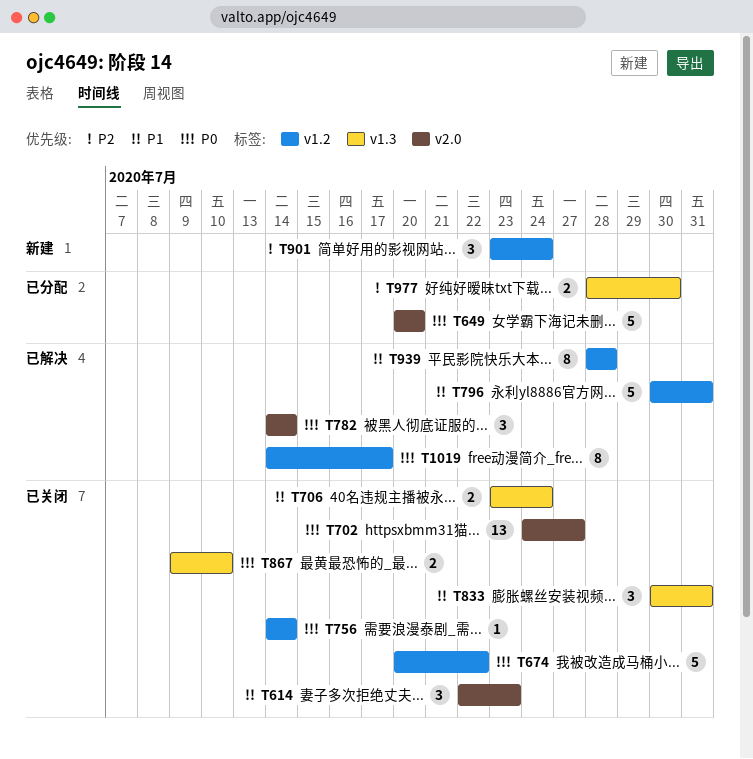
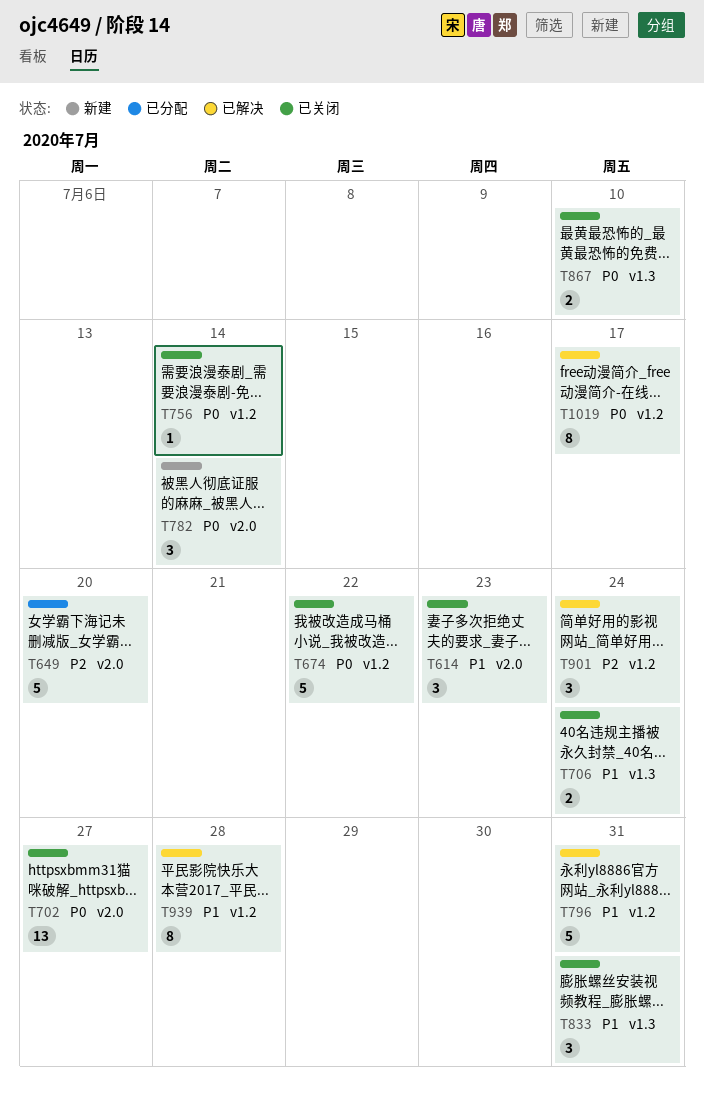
T649, priority: P0 -> P2
T782, status: 已解决 -> 新建
T901, status: 新建 -> 已解决
T977: present -> none

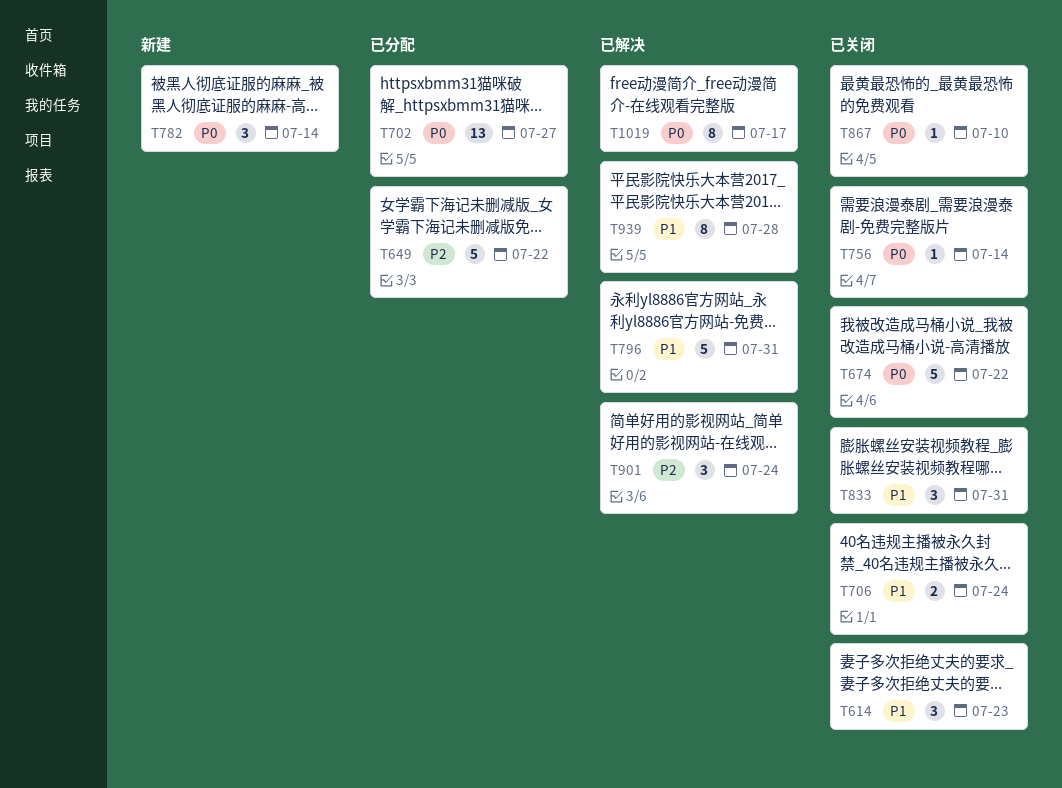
T649, due: Jul 20 -> Jul 22
T702, status: 已关闭 -> 已分配
T867, estimate: 2 -> 1

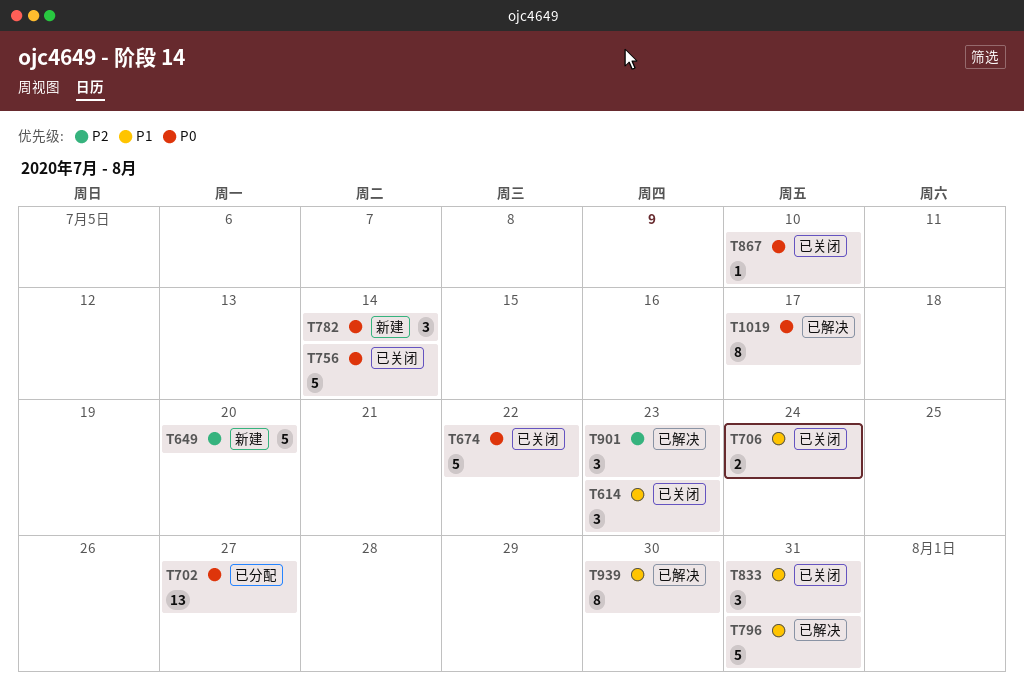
T649, status: 已分配 -> 新建
T649, due: Jul 22 -> Jul 20
T756, estimate: 1 -> 5
T901, due: Jul 24 -> Jul 23
T939, due: Jul 28 -> Jul 30

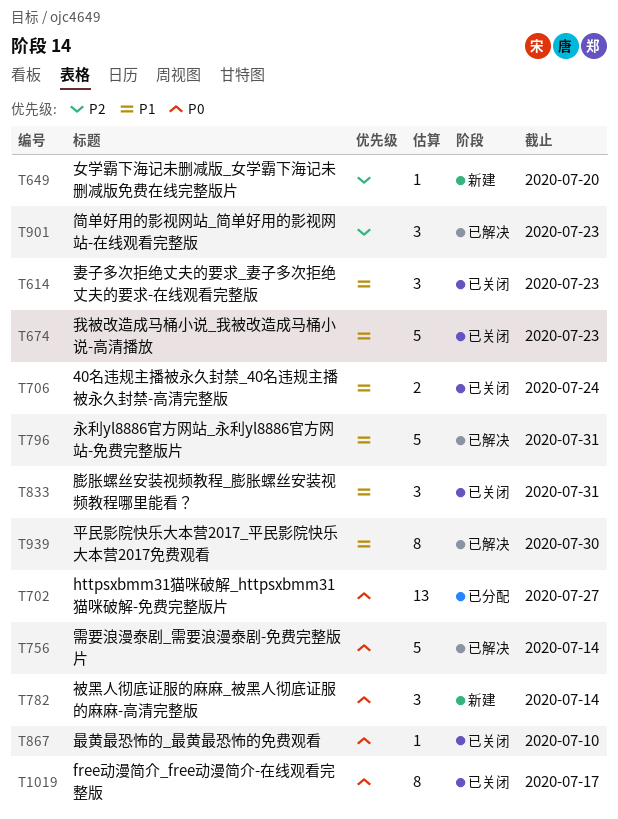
T649, estimate: 5 -> 1
T674, priority: P0 -> P1
T674, due: Jul 22 -> Jul 23
T756, status: 已关闭 -> 已解决
T1019, status: 已解决 -> 已关闭

